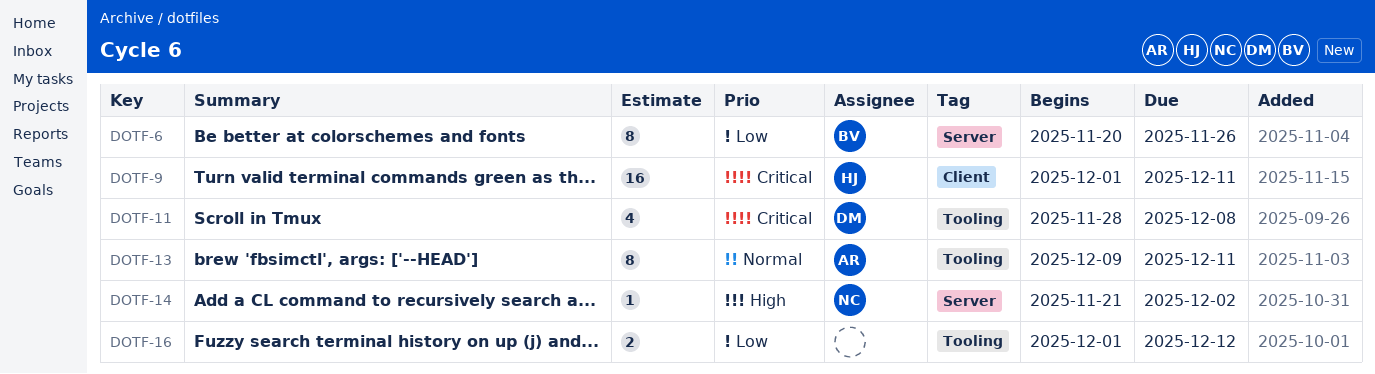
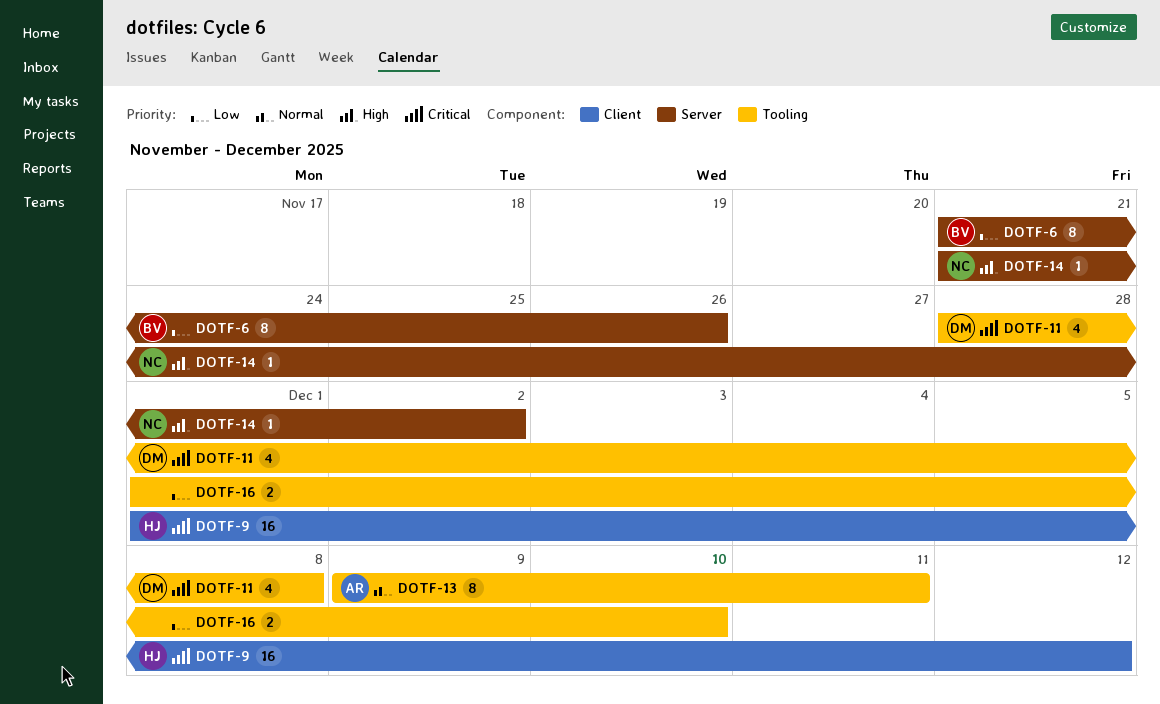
DOTF-6, start: Nov 20 -> Nov 21
DOTF-9, due: Dec 11 -> Dec 12
DOTF-16, due: Dec 12 -> Dec 10

